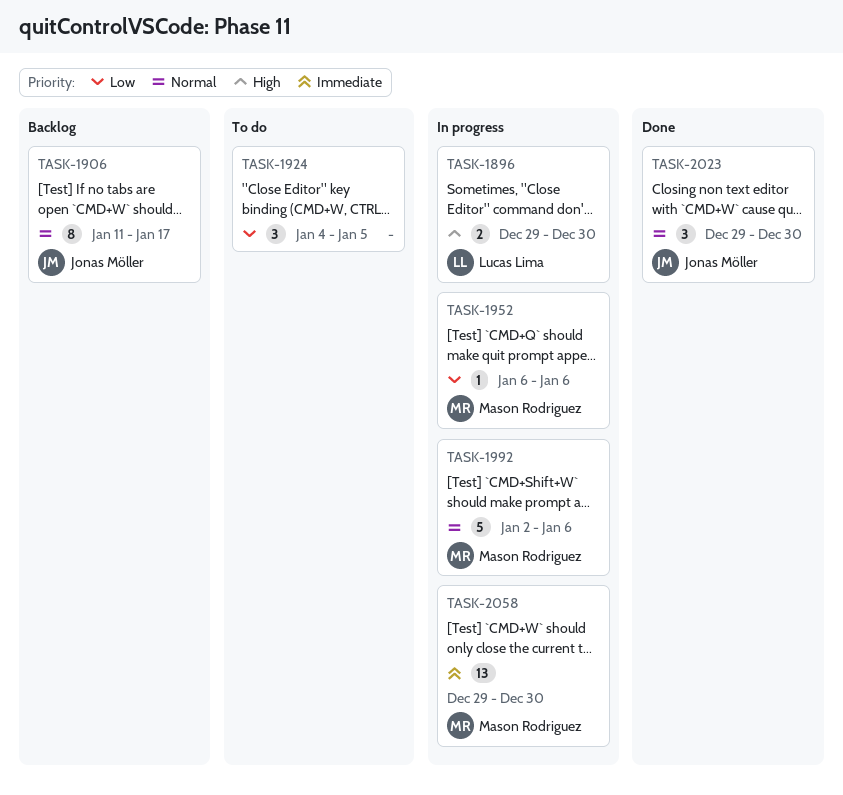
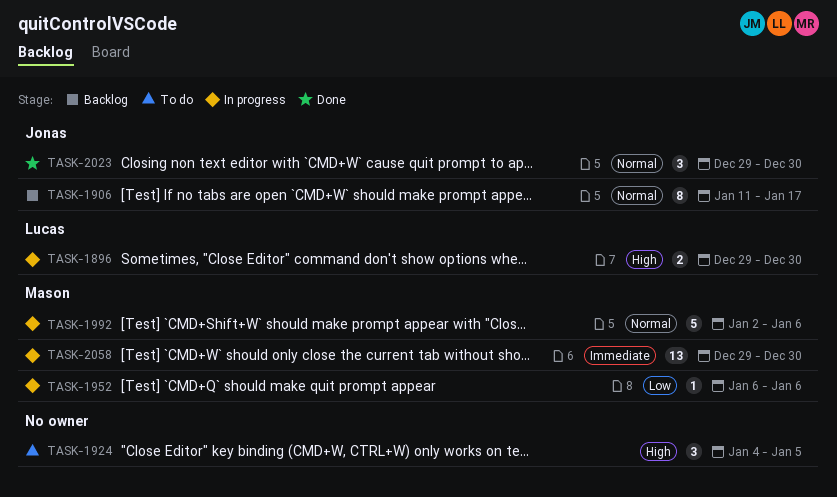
TASK-1924, priority: Low -> High

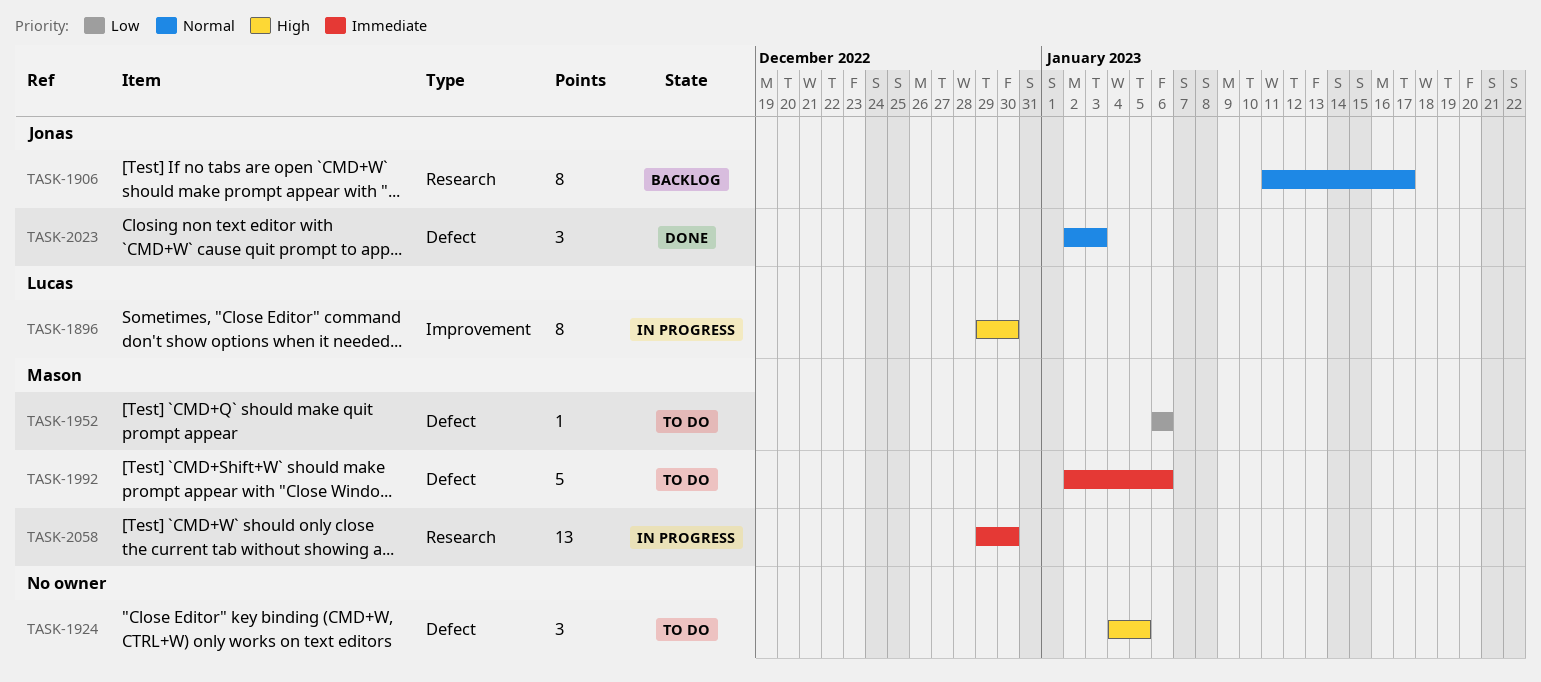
TASK-1896, estimate: 2 -> 8
TASK-1952, status: In progress -> To do
TASK-1992, status: In progress -> To do
TASK-1992, priority: Normal -> Immediate
TASK-2023, start: Dec 29 -> Jan 2
TASK-2023, due: Dec 30 -> Jan 3

